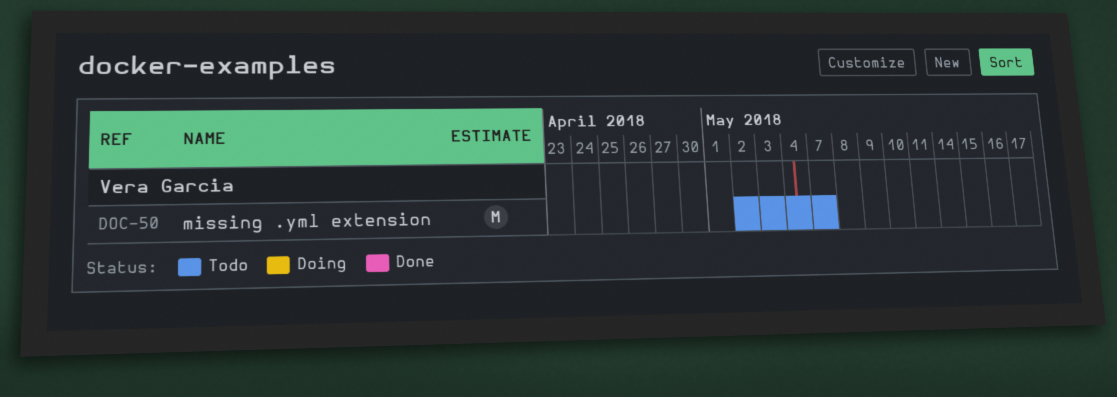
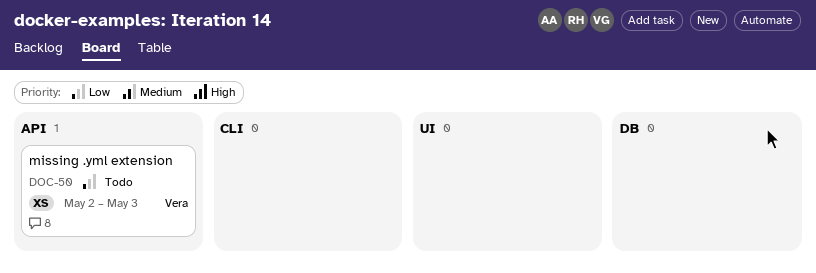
DOC-50, estimate: M -> XS
DOC-50, due: May 7 -> May 3

